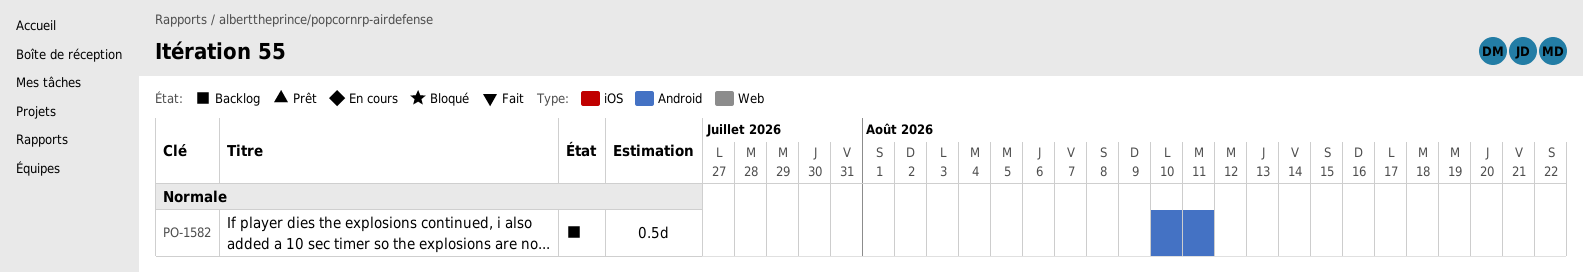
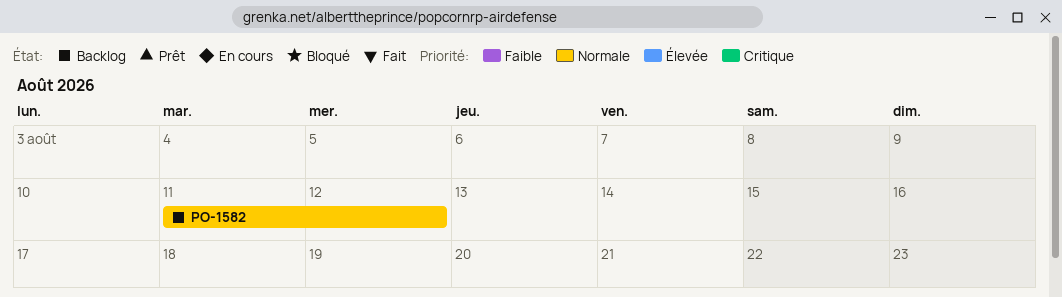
PO-1582, start: Aug 10 -> Aug 11
PO-1582, due: Aug 11 -> Aug 12

